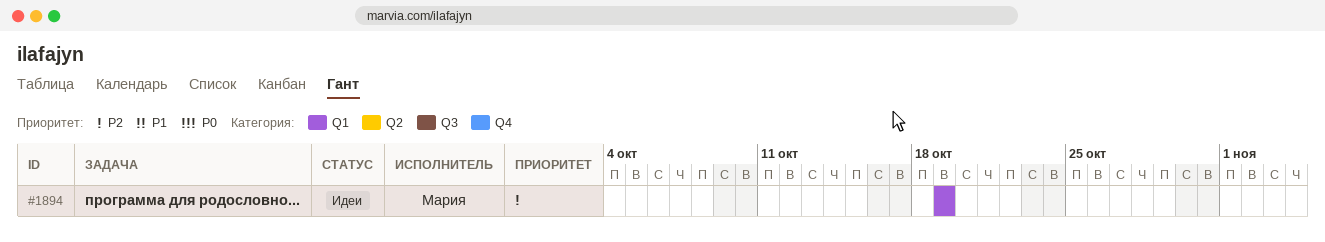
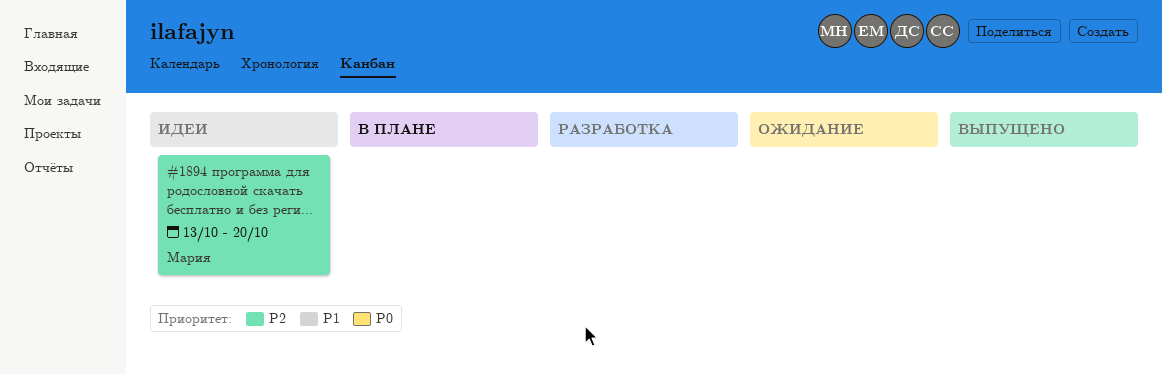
#1894, start: Oct 19 -> Oct 13
#1894, due: Oct 19 -> Oct 20

